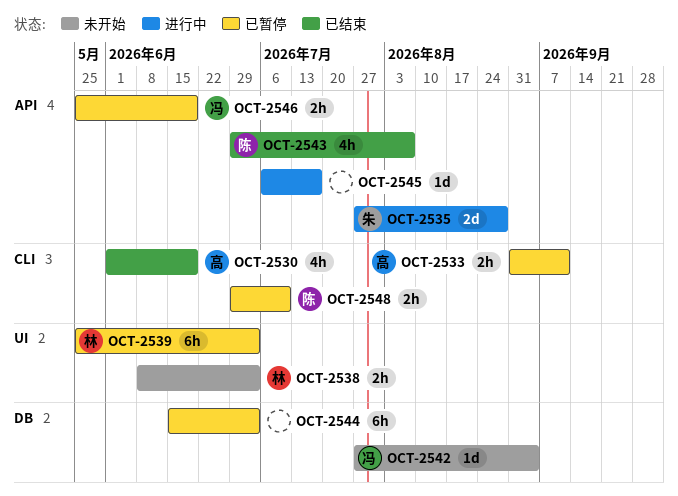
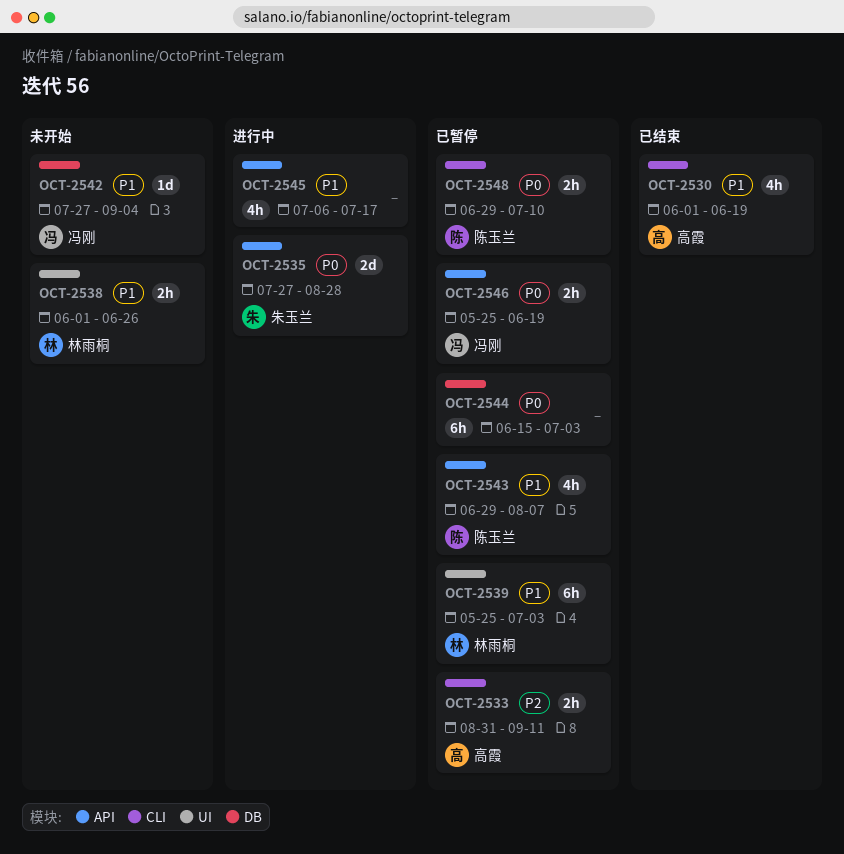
OCT-2538, start: Jun 8 -> Jun 1
OCT-2538, due: Jul 3 -> Jun 26
OCT-2543, status: 已结束 -> 已暂停
OCT-2545, estimate: 1d -> 4h

